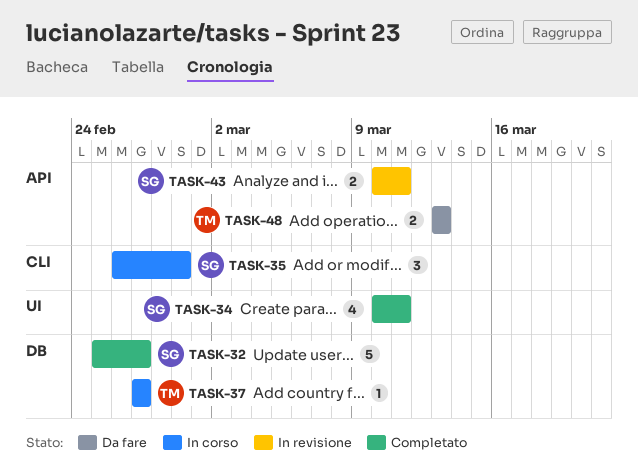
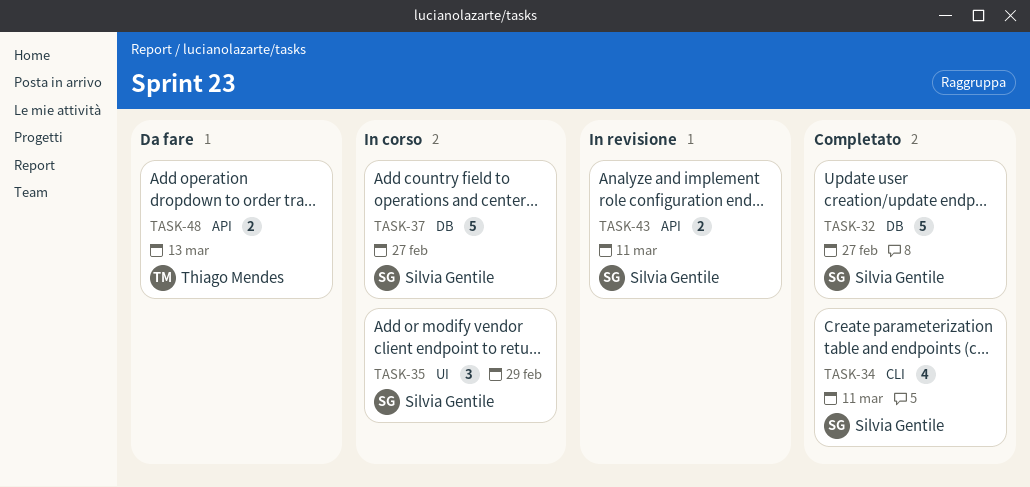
TASK-34, label: UI -> CLI
TASK-35, label: CLI -> UI
TASK-37, owner: Thiago Mendes -> Silvia Gentile
TASK-37, estimate: 1 -> 5

